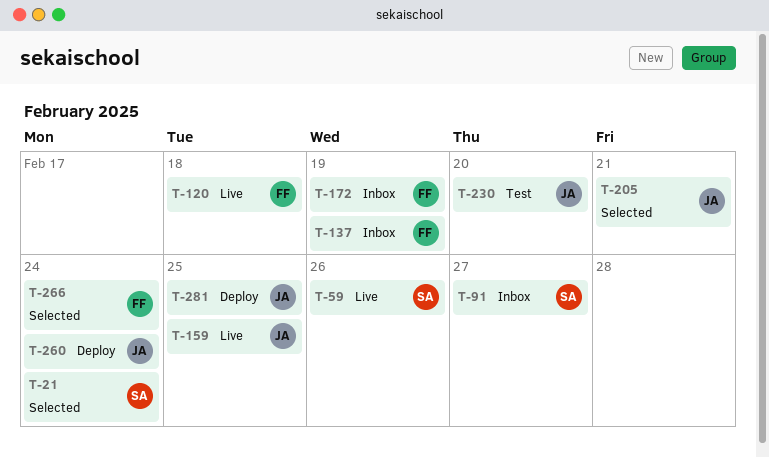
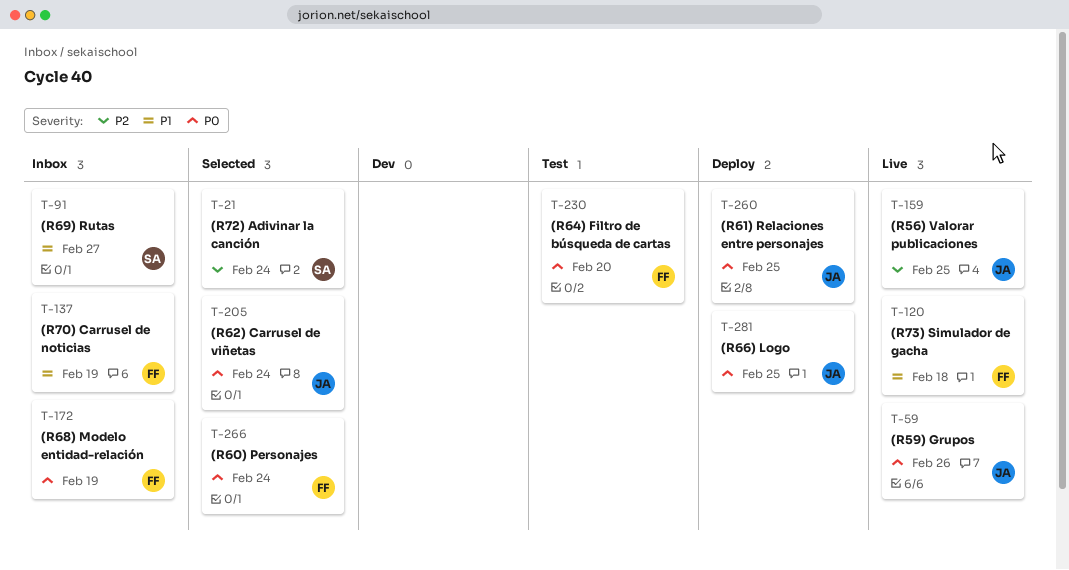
T-59, owner: SA -> JA
T-205, due: Feb 21 -> Feb 24
T-230, owner: JA -> FF
T-260, due: Feb 24 -> Feb 25

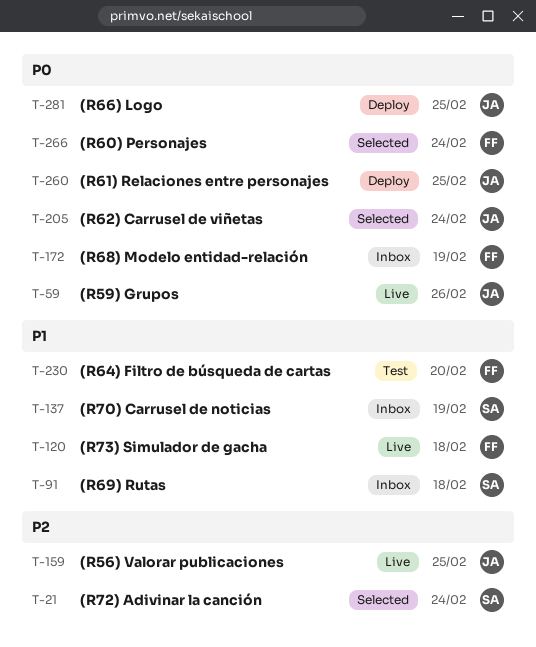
T-91, due: Feb 27 -> Feb 18
T-137, owner: FF -> SA
T-230, priority: P0 -> P1

